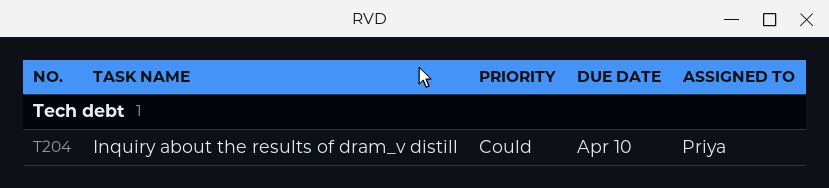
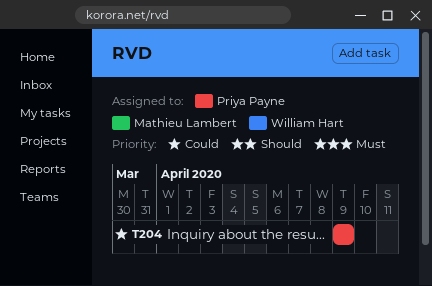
T204, due: Apr 10 -> Apr 9

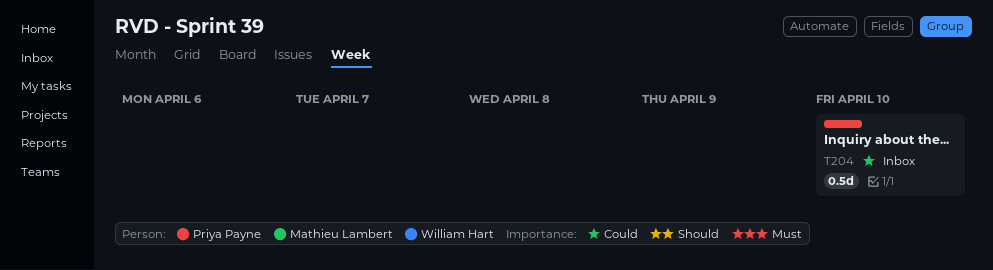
T204, due: Apr 9 -> Apr 10

